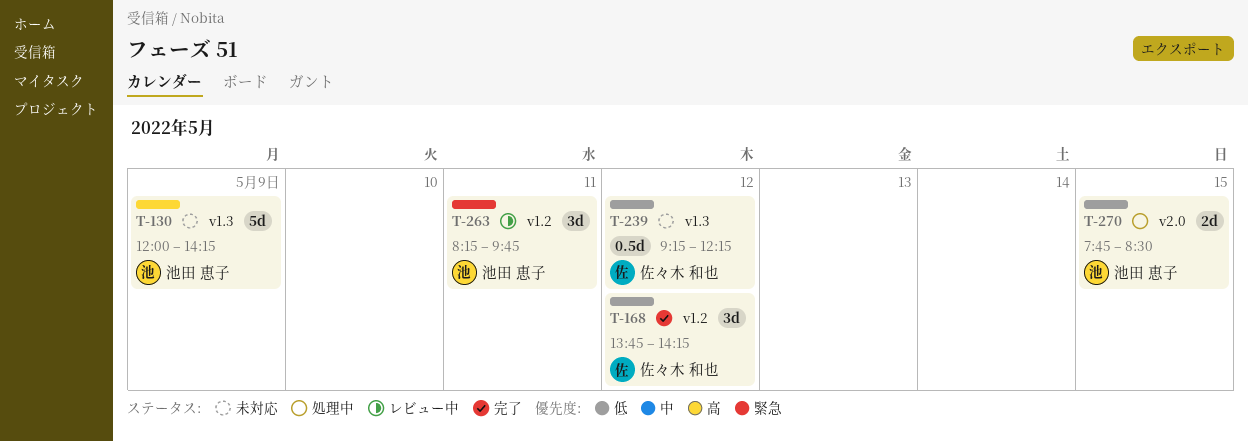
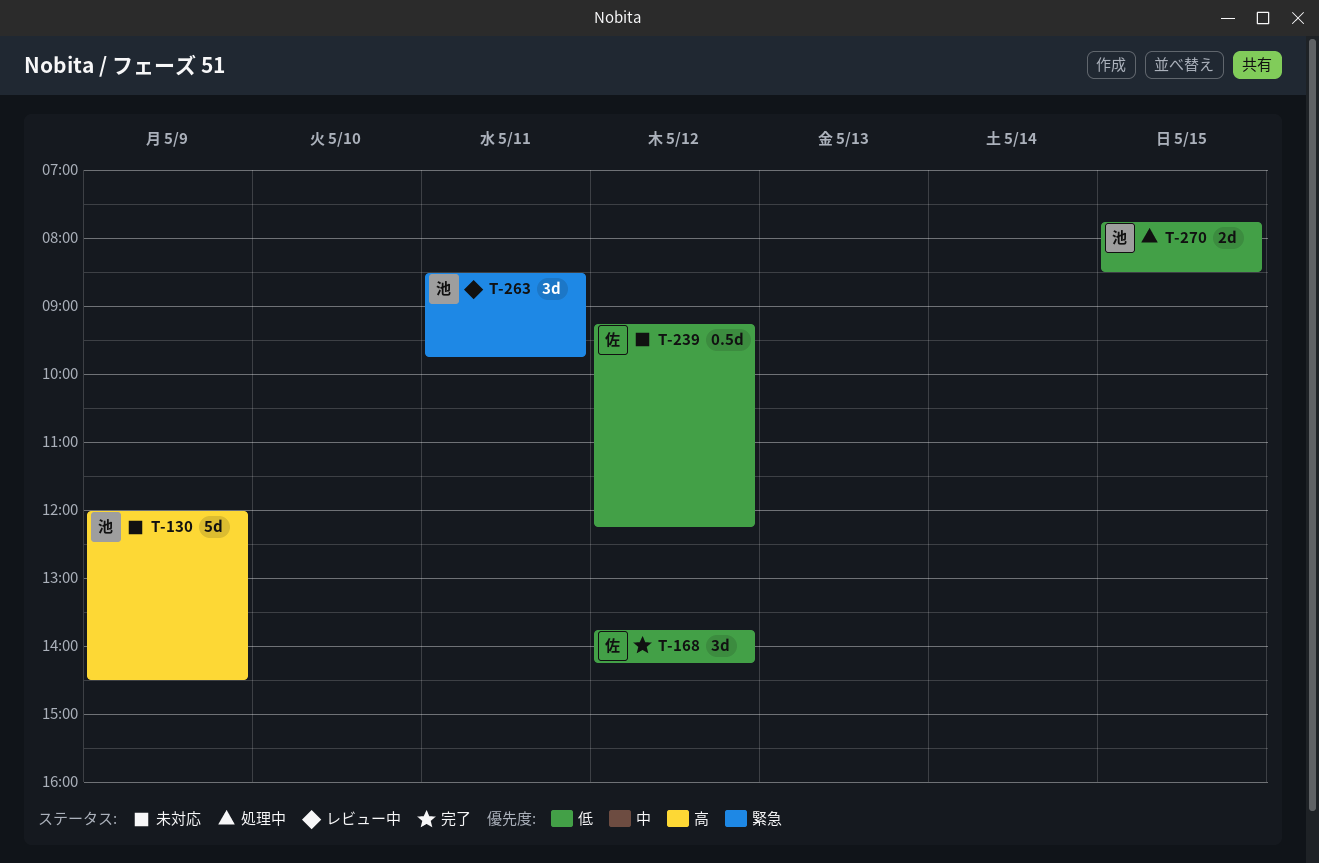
T-130, ends: 14:15 -> 14:30
T-263, begins: 08:15 -> 08:30

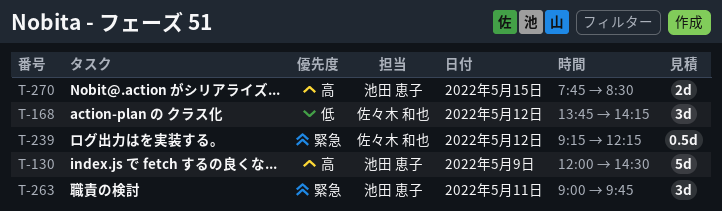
T-239, priority: 低 -> 緊急
T-263, begins: 08:30 -> 09:00
T-270, priority: 低 -> 高

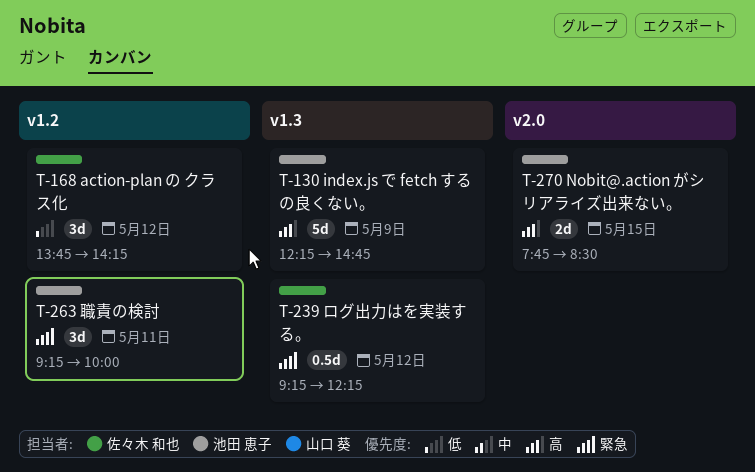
T-130, begins: 12:00 -> 12:15
T-130, ends: 14:30 -> 14:45
T-263, begins: 09:00 -> 09:15
T-263, ends: 09:45 -> 10:00

